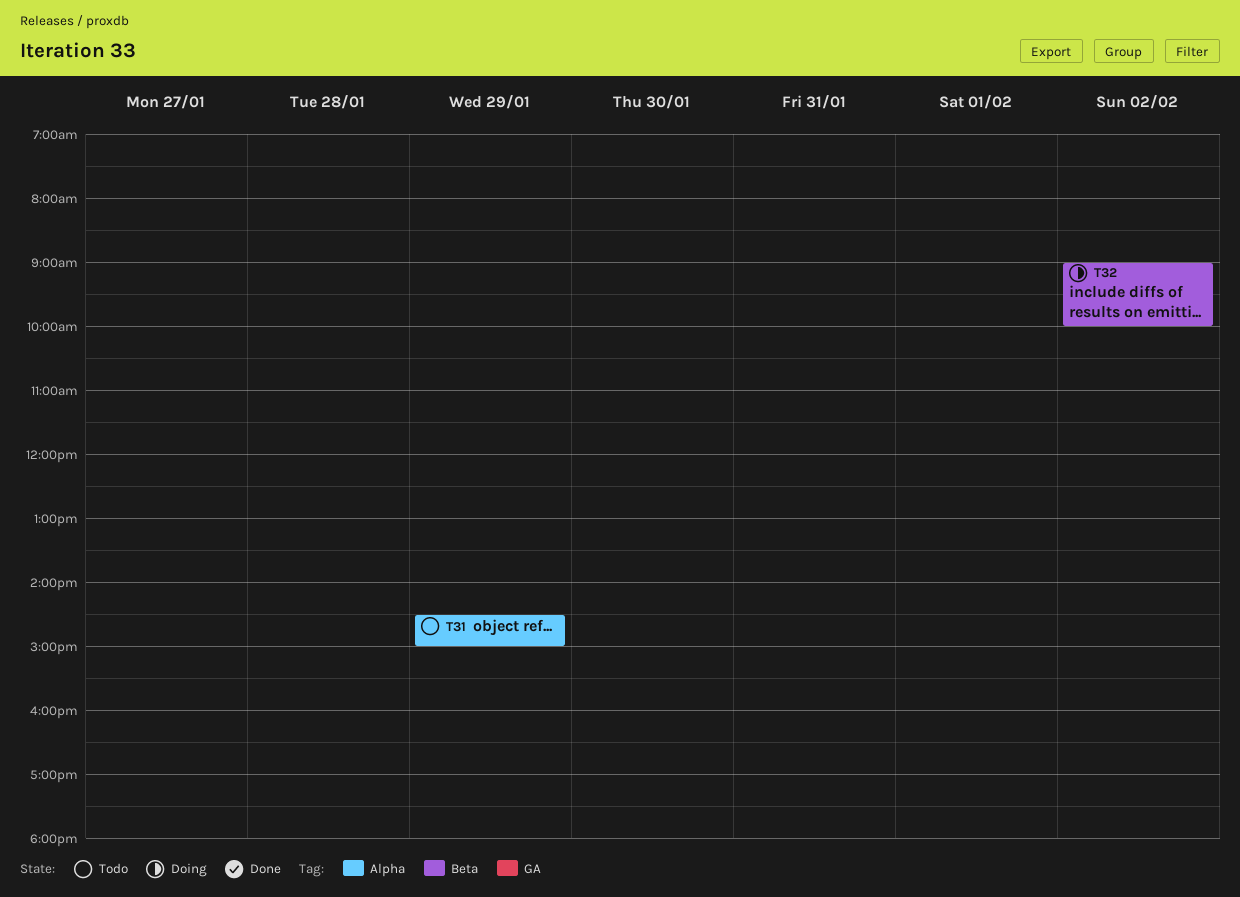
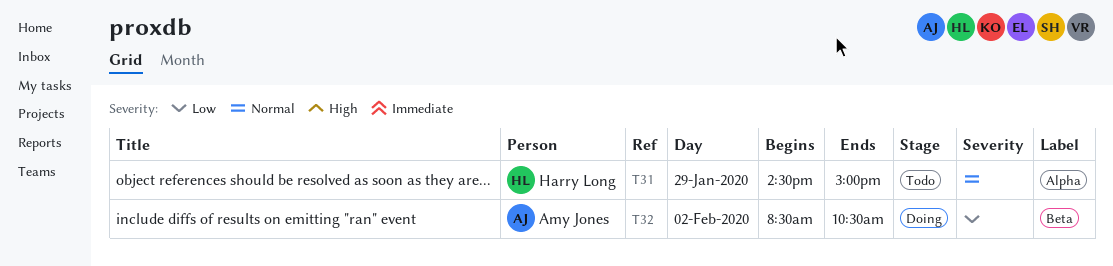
T32, begins: 09:00 -> 08:30
T32, ends: 10:00 -> 10:30

